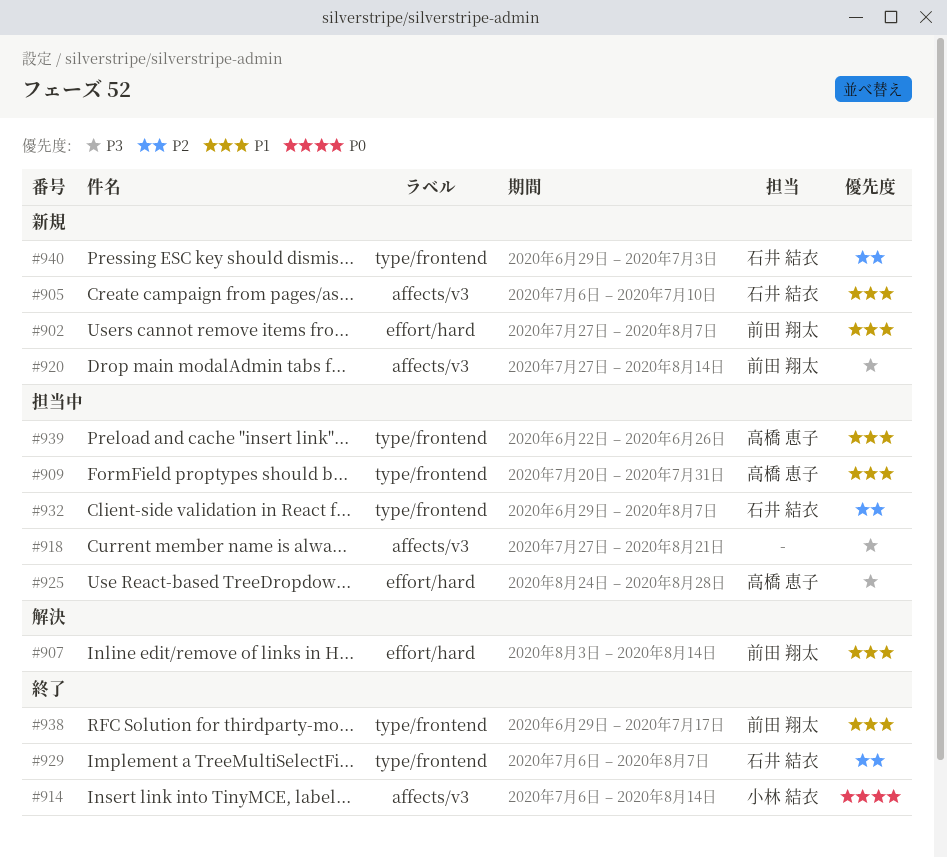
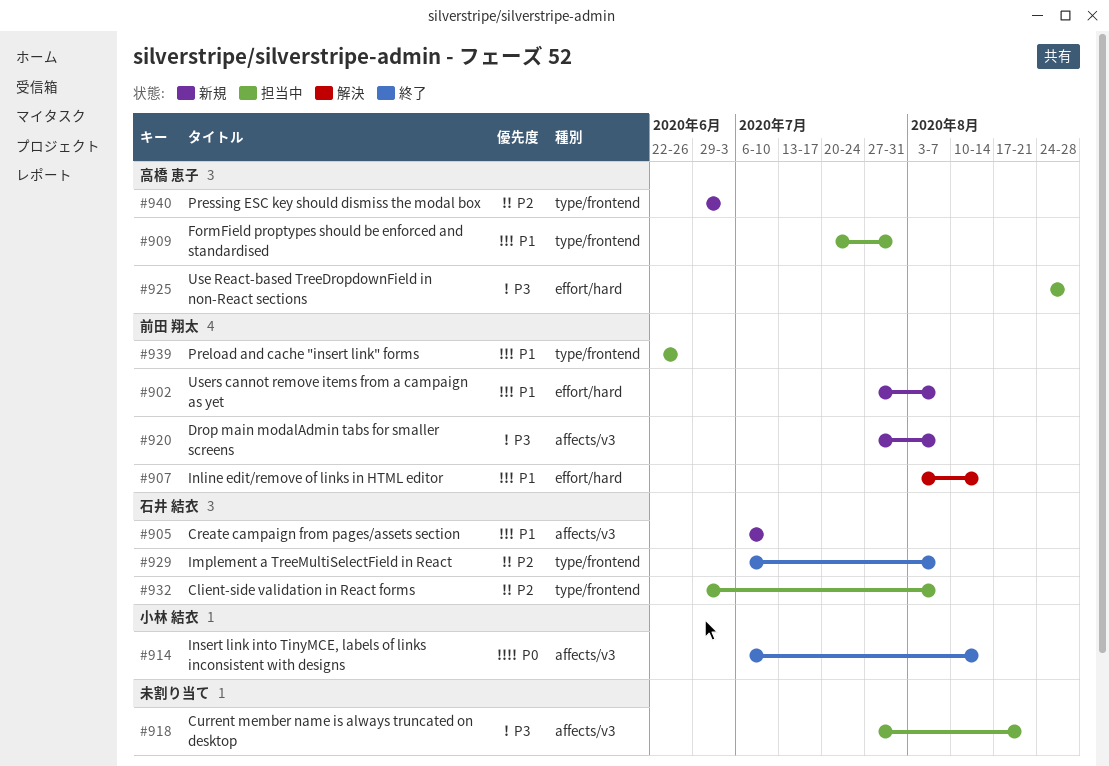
#920, due: Aug 14 -> Aug 7
#938: present -> none
#939, owner: 高橋 恵子 -> 前田 翔太
#940, owner: 石井 結衣 -> 高橋 恵子

